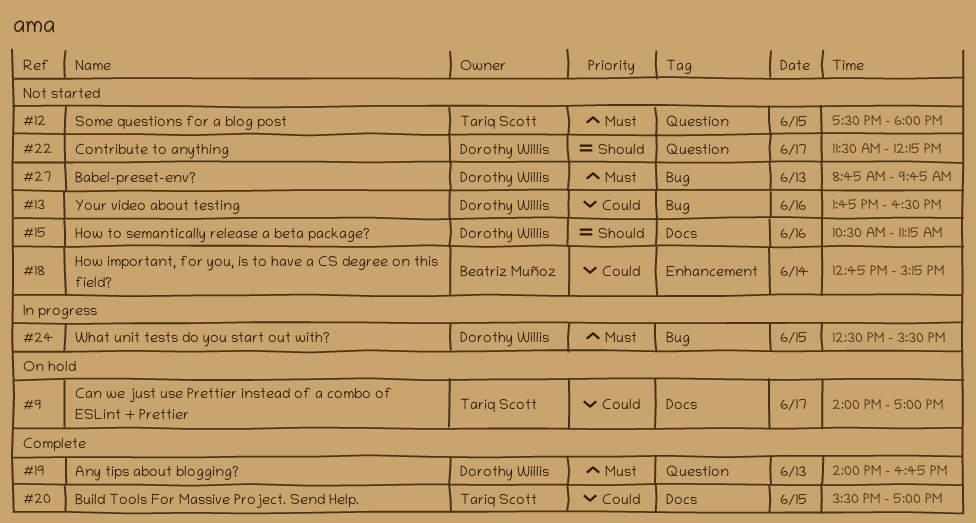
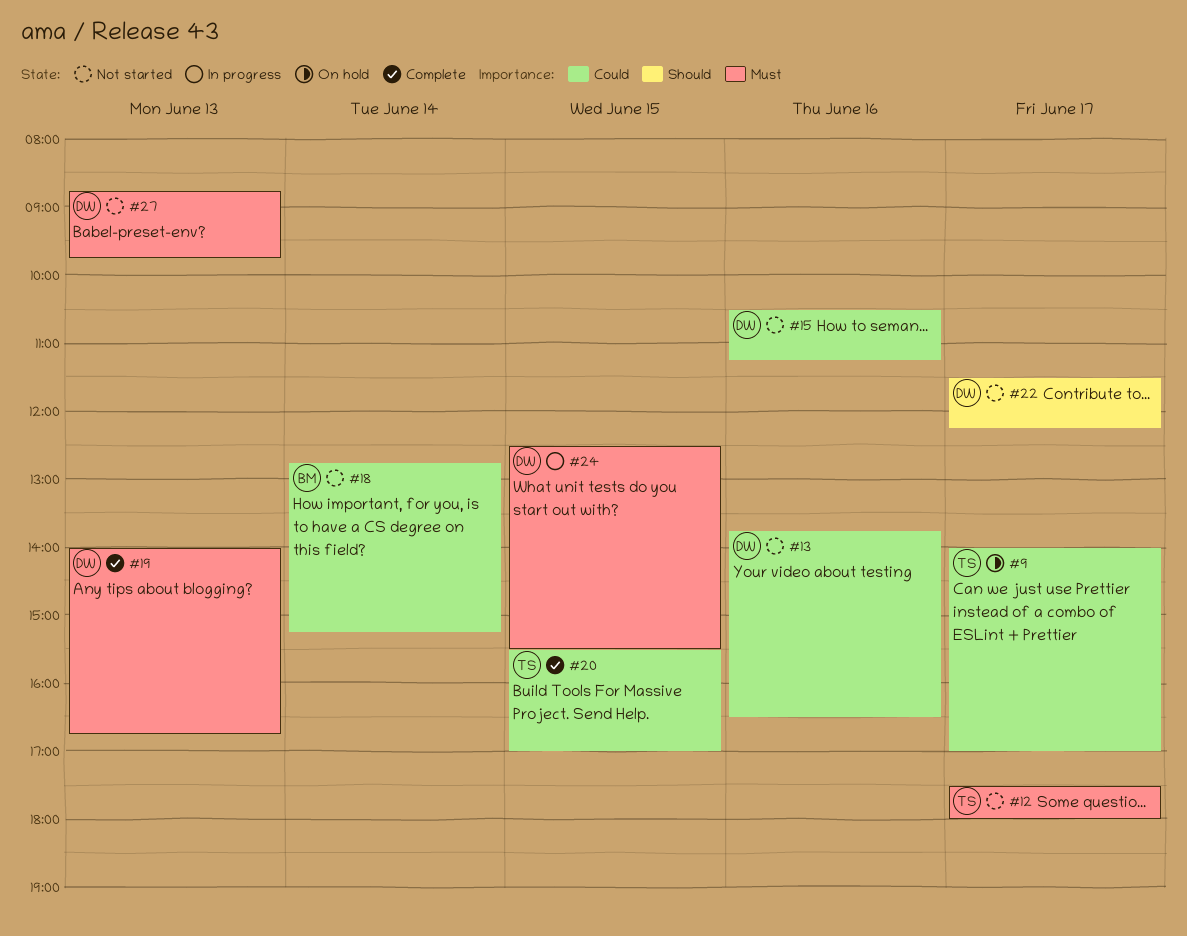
#12, day: Jun 15 -> Jun 17
#15, priority: Should -> Could

